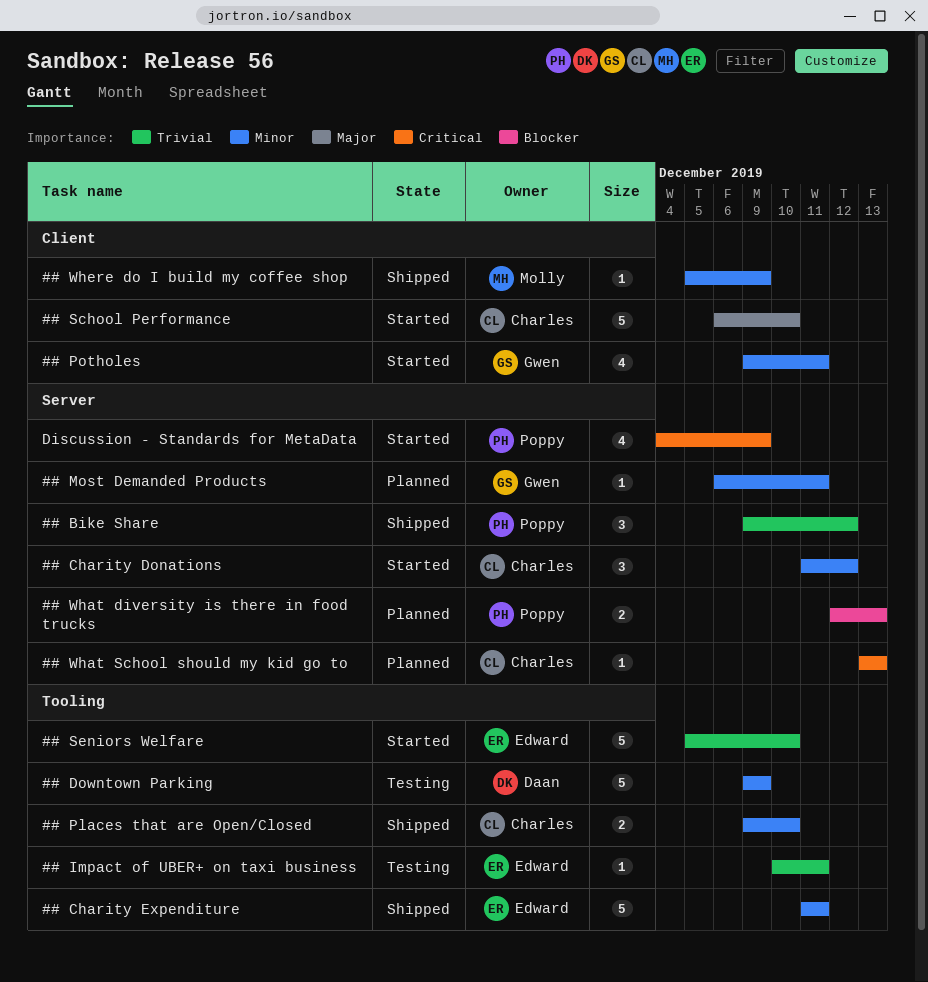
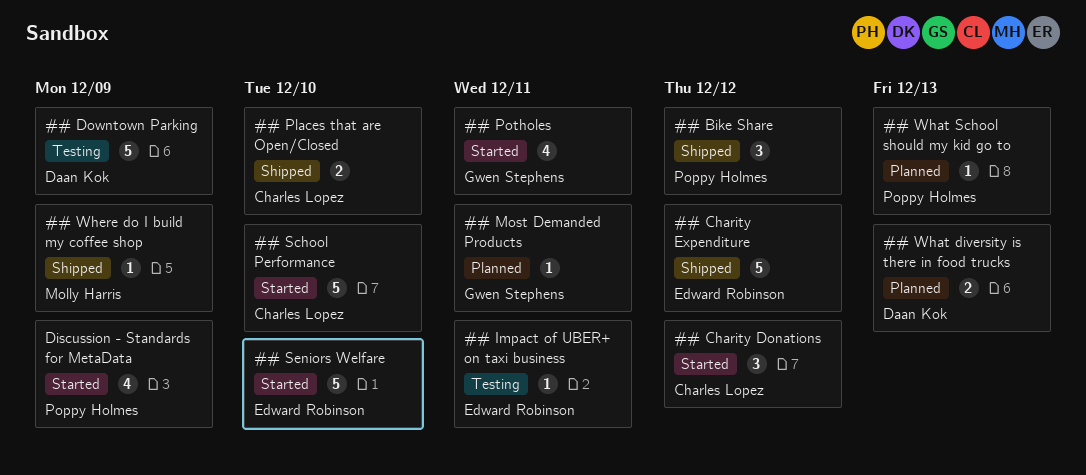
## Charity Expenditure, due: Dec 11 -> Dec 12
## What diversity is there in food trucks, owner: Poppy Holmes -> Daan Kok
## What School should my kid go to, owner: Charles Lopez -> Poppy Holmes

